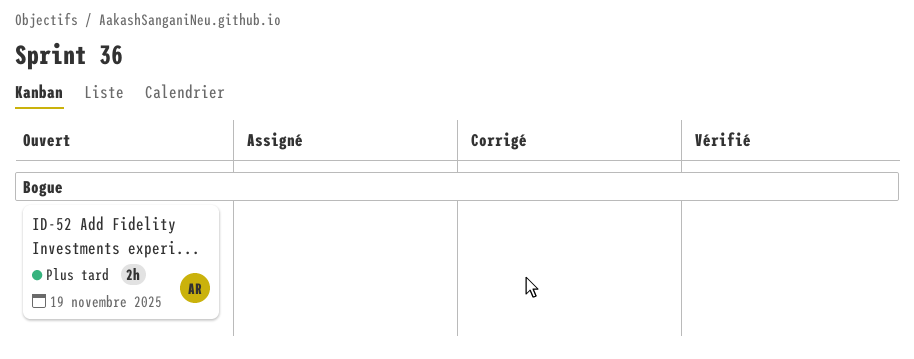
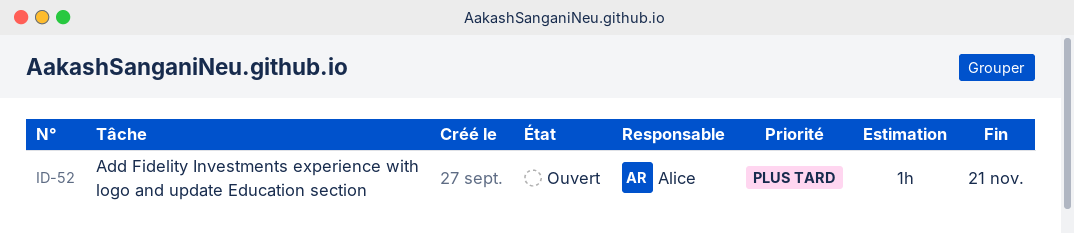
ID-52, estimate: 2h -> 1h
ID-52, due: Nov 19 -> Nov 21

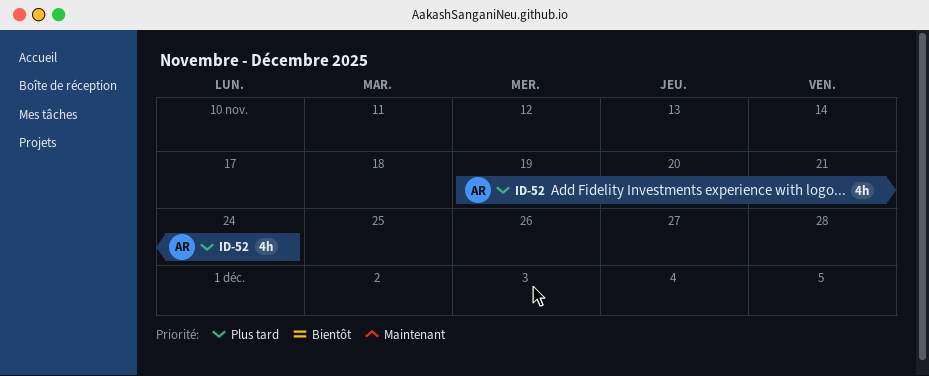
ID-52, estimate: 1h -> 4h
ID-52, due: Nov 21 -> Nov 24

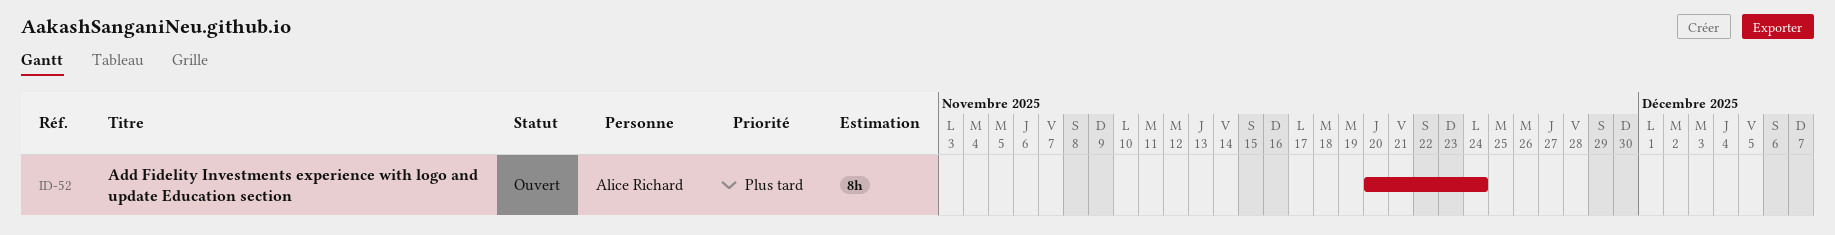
ID-52, estimate: 4h -> 8h
ID-52, start: Nov 19 -> Nov 20

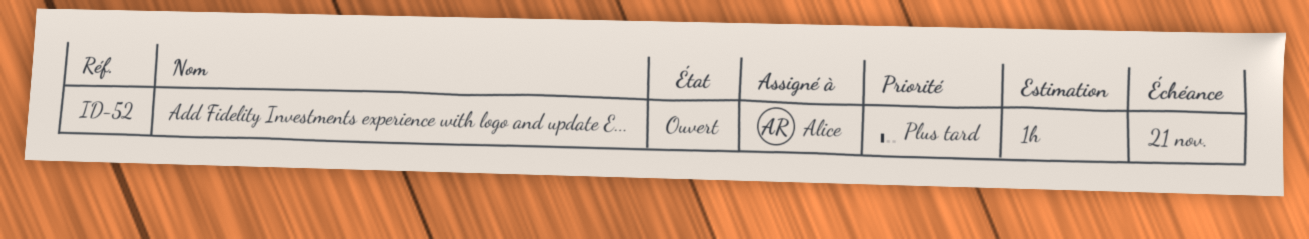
ID-52, estimate: 8h -> 1h
ID-52, due: Nov 24 -> Nov 21

